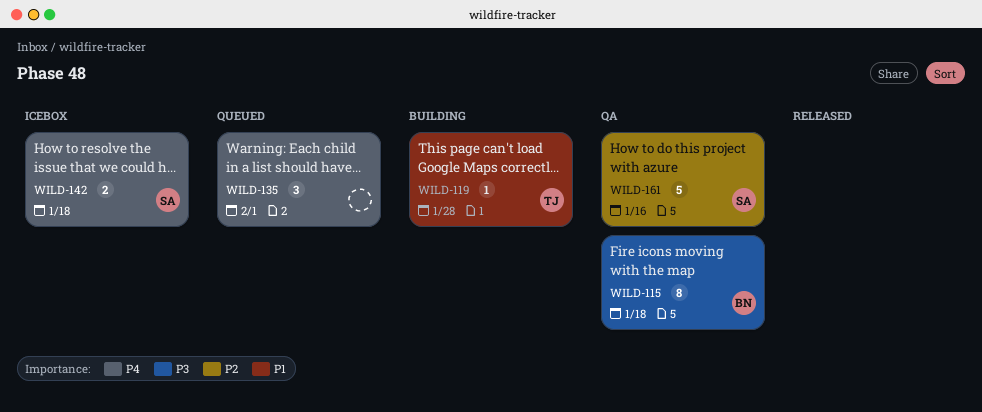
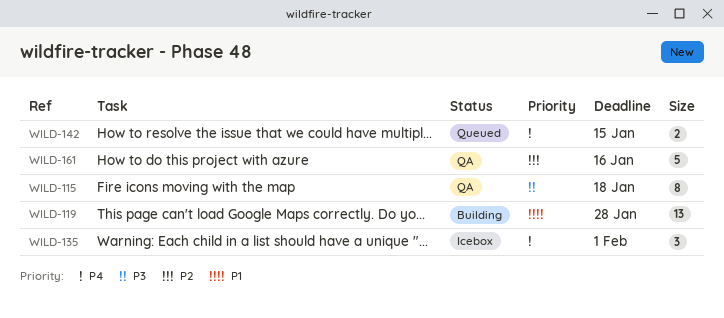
WILD-119, estimate: 1 -> 13
WILD-135, status: Queued -> Icebox
WILD-142, status: Icebox -> Queued
WILD-142, due: Jan 18 -> Jan 15

